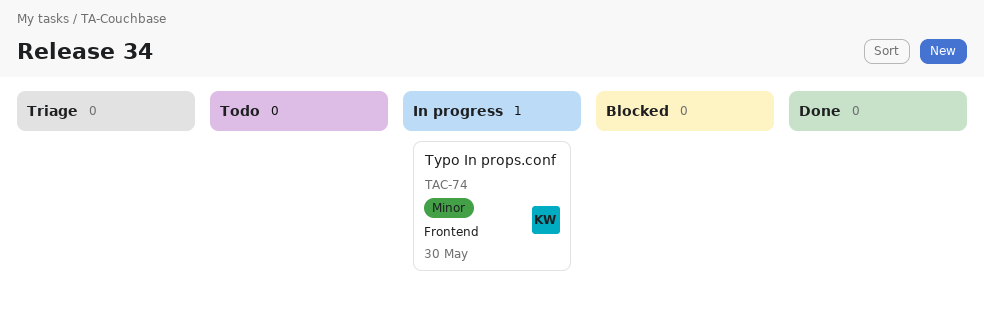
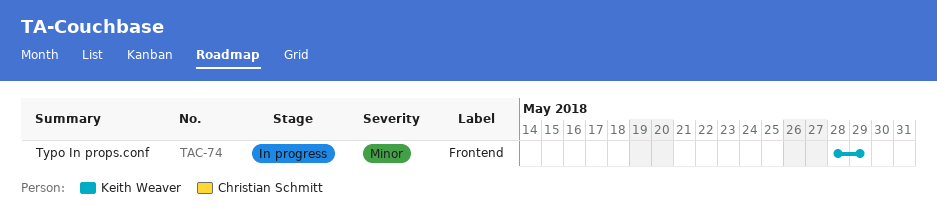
TAC-74, due: May 30 -> May 29

